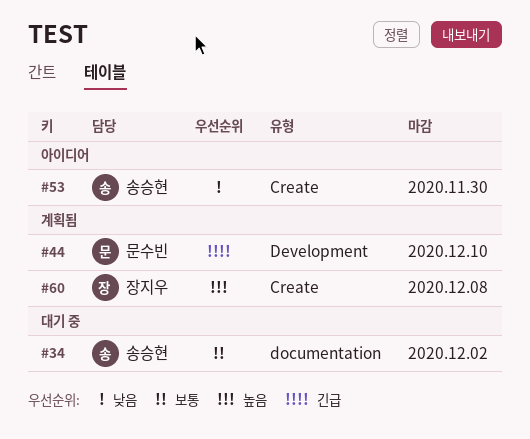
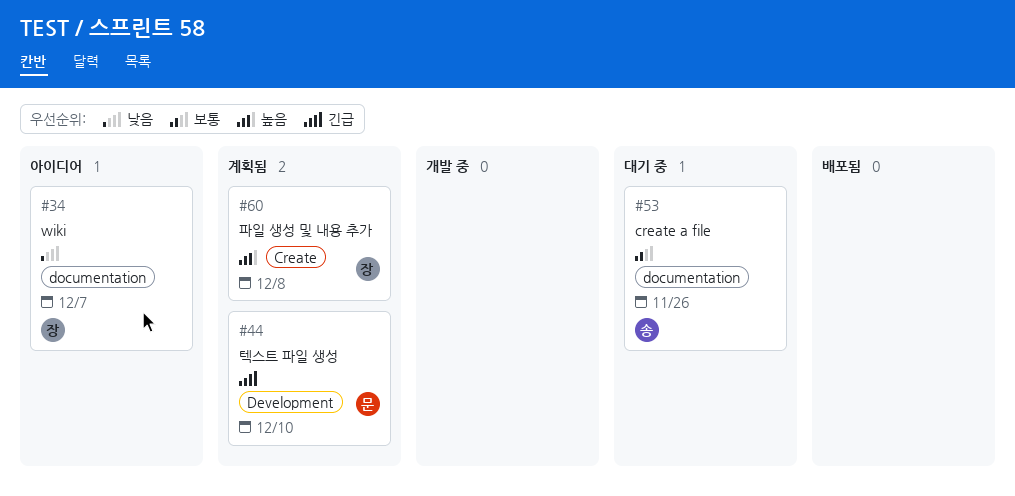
#34, status: 대기 중 -> 아이디어
#34, owner: 송승현 -> 장지우
#34, priority: 보통 -> 낮음
#34, due: Dec 2 -> Dec 7
#53, status: 아이디어 -> 대기 중
#53, priority: 낮음 -> 보통
#53, label: Create -> documentation
#53, due: Nov 30 -> Nov 26

